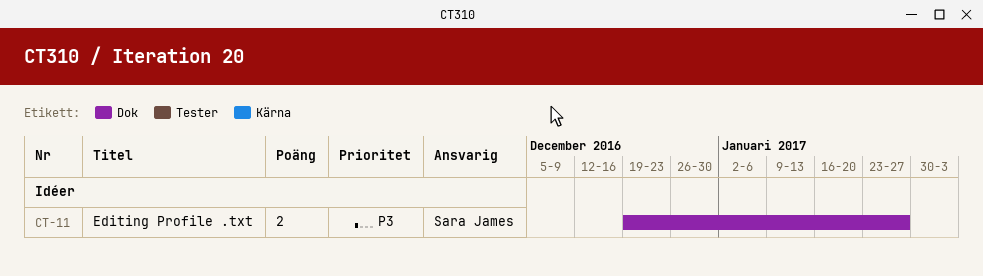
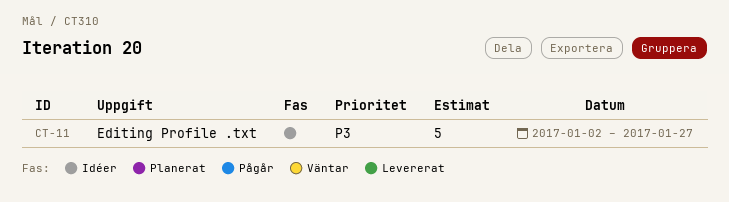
CT-11, estimate: 2 -> 5
CT-11, start: Dec 19 -> Jan 2

